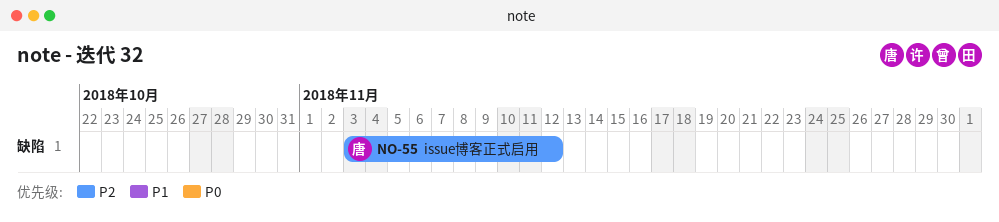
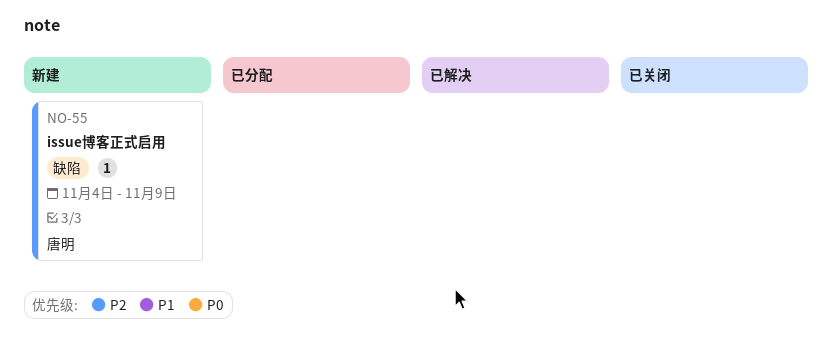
NO-55, start: Nov 3 -> Nov 4
NO-55, due: Nov 12 -> Nov 9

